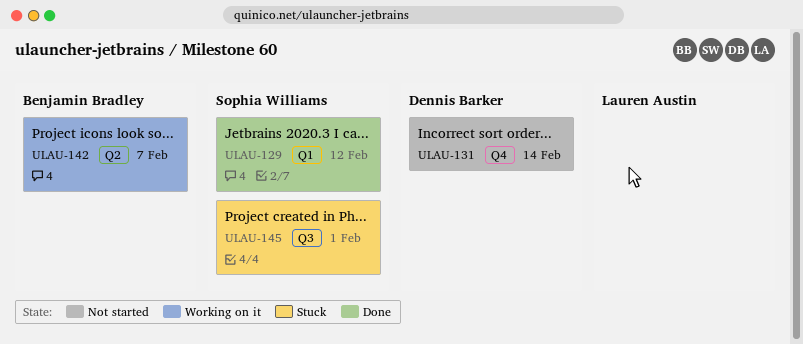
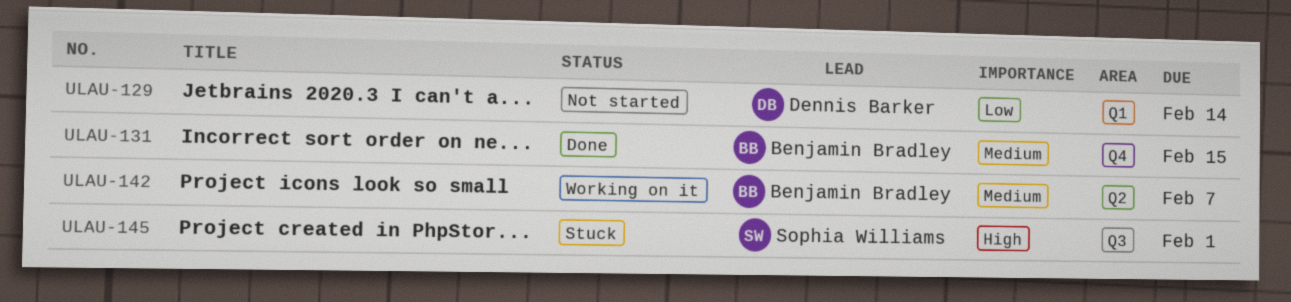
ULAU-129, status: Done -> Not started
ULAU-129, owner: Sophia Williams -> Dennis Barker
ULAU-129, due: Feb 12 -> Feb 14
ULAU-131, status: Not started -> Done
ULAU-131, owner: Dennis Barker -> Benjamin Bradley
ULAU-131, due: Feb 14 -> Feb 15

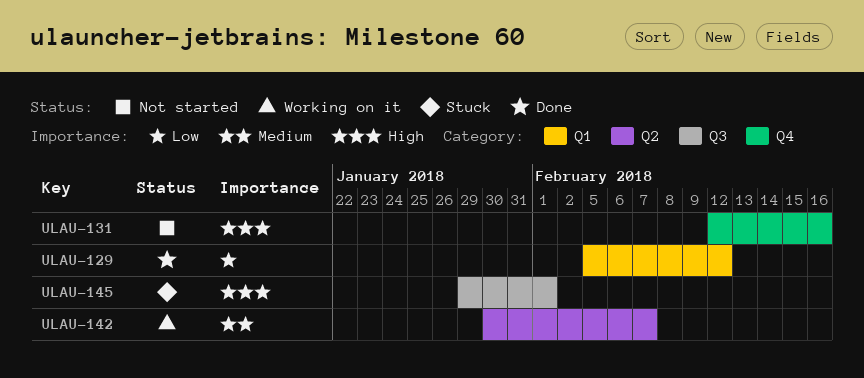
ULAU-129, status: Not started -> Done
ULAU-129, due: Feb 14 -> Feb 12
ULAU-131, status: Done -> Not started
ULAU-131, priority: Medium -> High
ULAU-131, due: Feb 15 -> Feb 16

